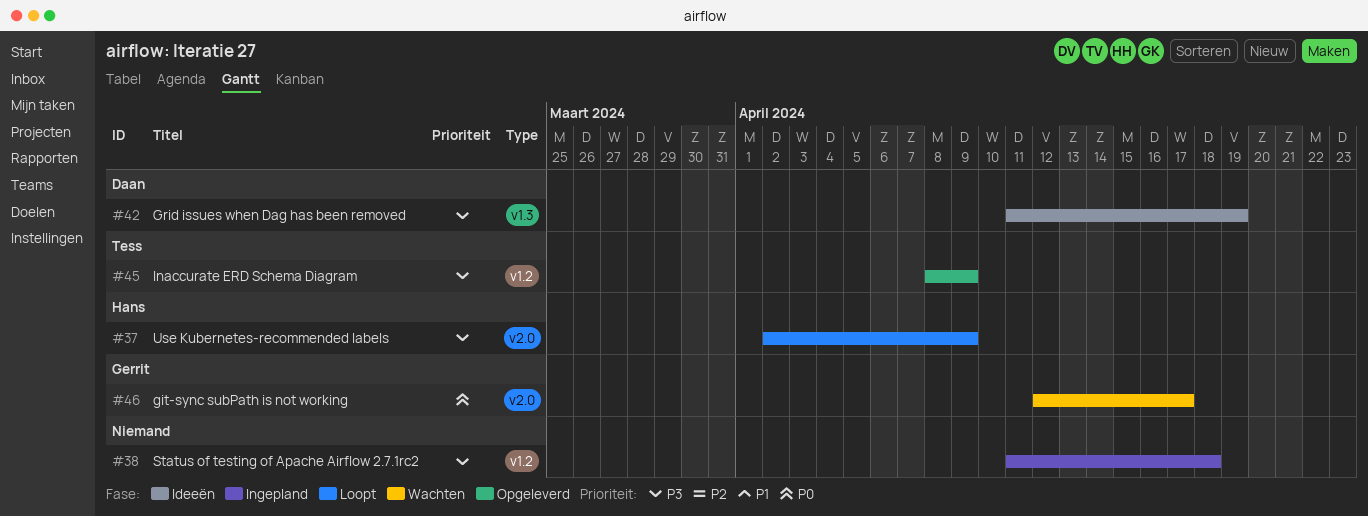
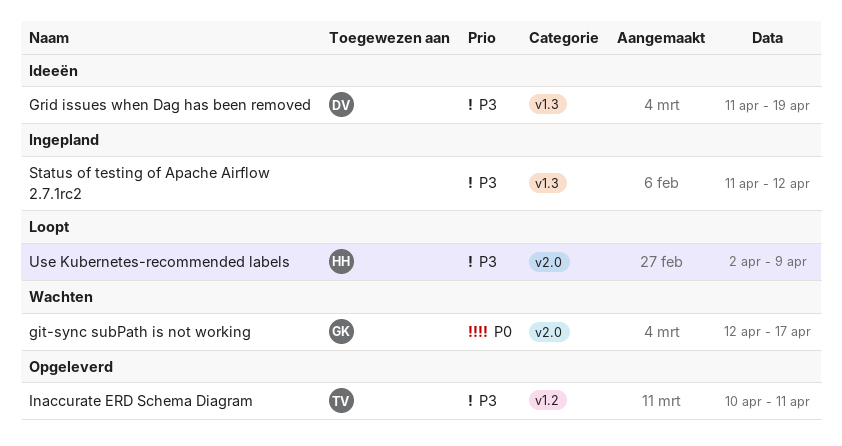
Inaccurate ERD Schema Diagram, start: Apr 8 -> Apr 10
Inaccurate ERD Schema Diagram, due: Apr 9 -> Apr 11
Status of testing of Apache Airflow 2.7.1rc2, label: v1.2 -> v1.3
Status of testing of Apache Airflow 2.7.1rc2, due: Apr 18 -> Apr 12

